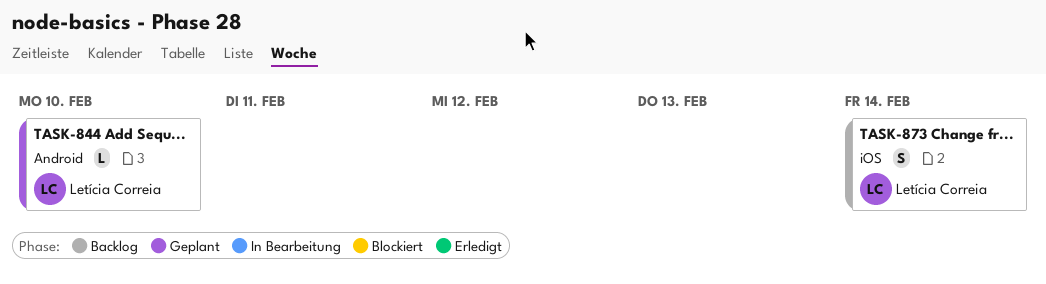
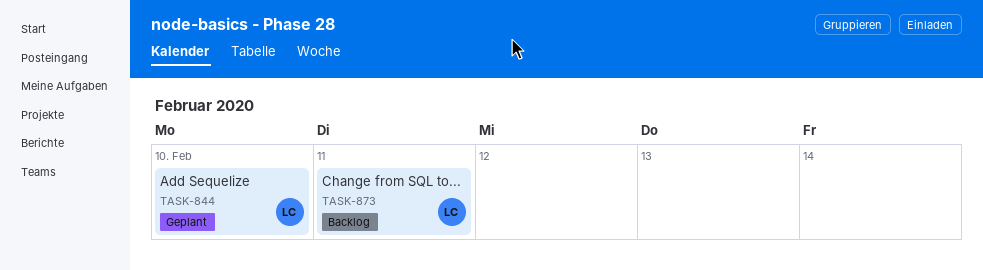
TASK-873, due: Feb 14 -> Feb 11

